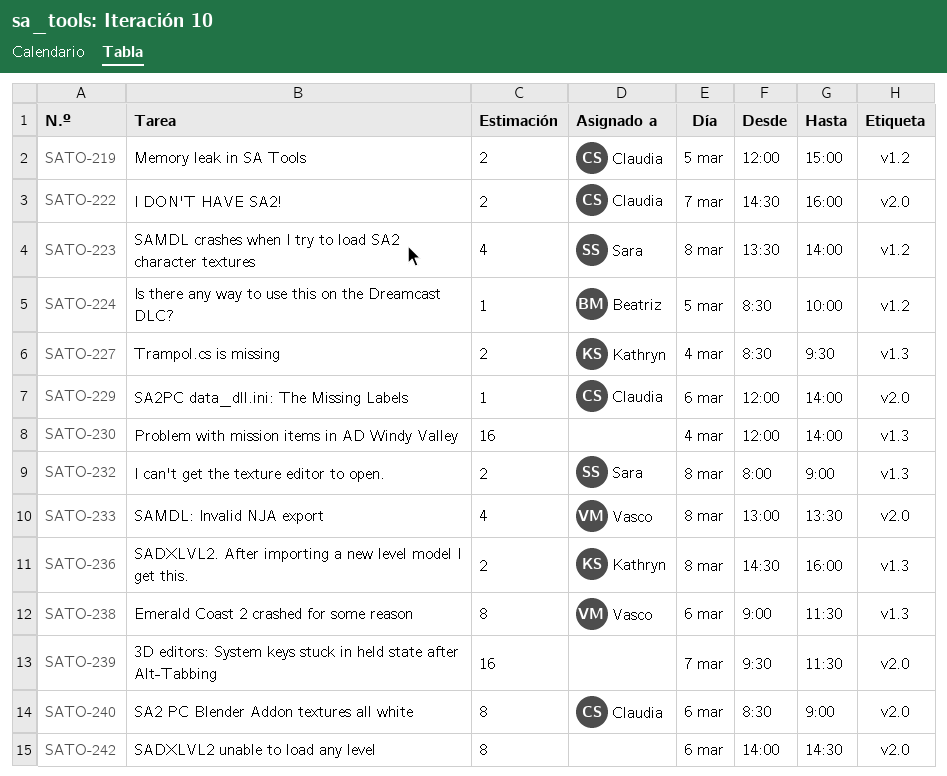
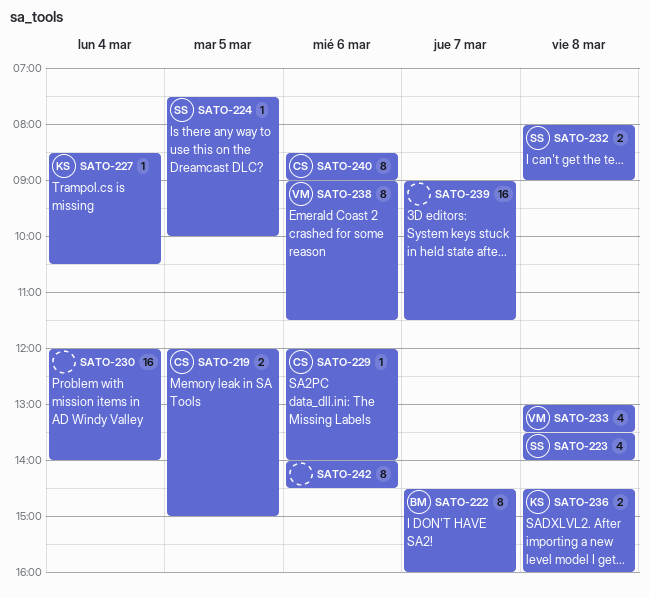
SATO-222, owner: Claudia -> Beatriz
SATO-222, estimate: 2 -> 8
SATO-224, owner: Beatriz -> Sara
SATO-224, begins: 08:30 -> 07:30
SATO-227, estimate: 2 -> 1
SATO-227, ends: 09:30 -> 10:30
SATO-239, begins: 09:30 -> 09:00

